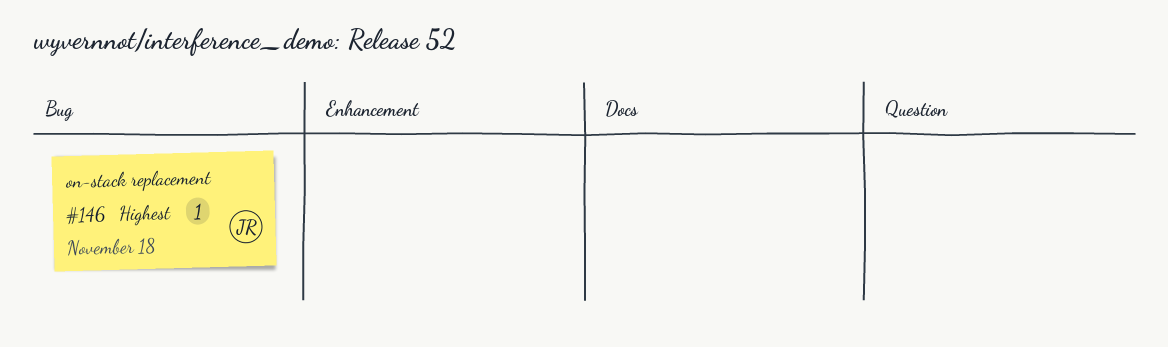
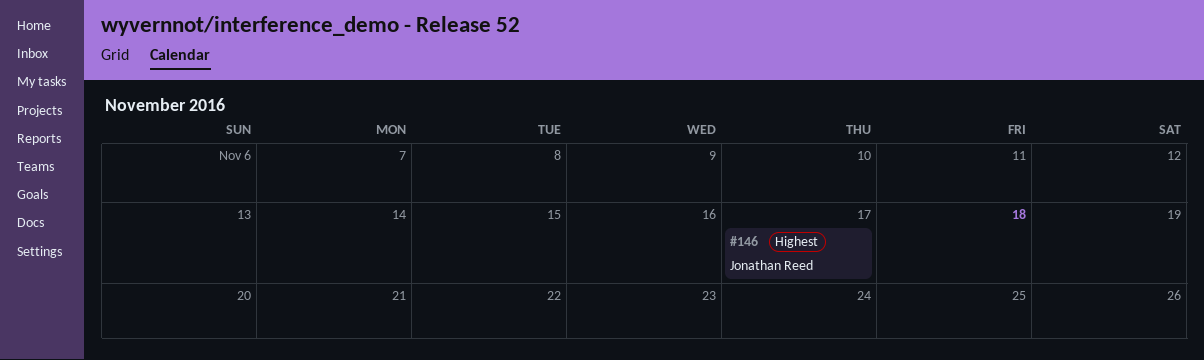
#146, due: Nov 18 -> Nov 17

